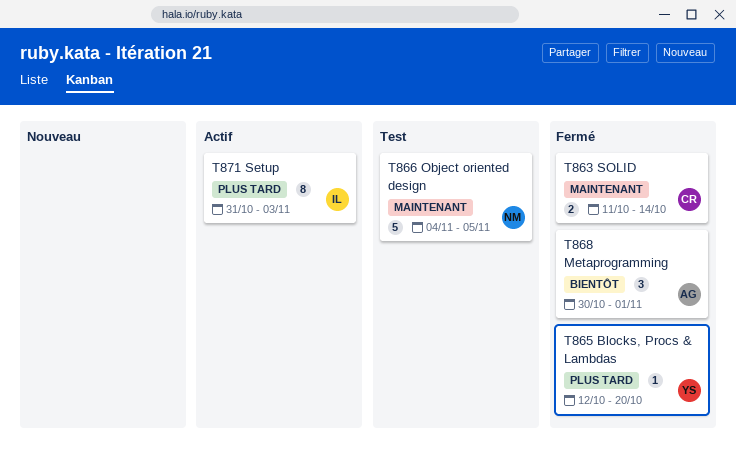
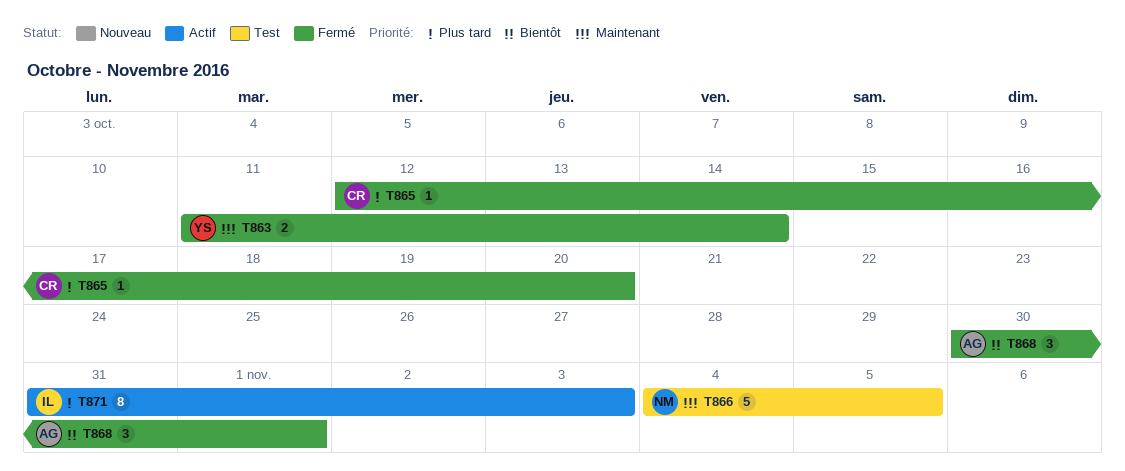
T863, owner: CR -> YS
T865, owner: YS -> CR

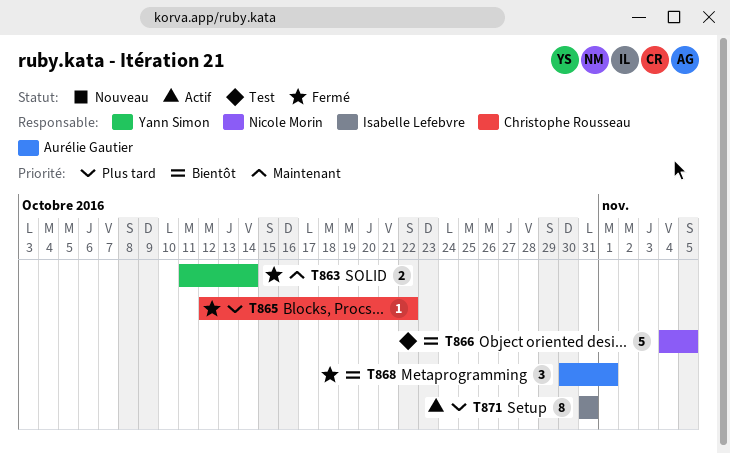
T865, due: Oct 20 -> Oct 22
T866, priority: Maintenant -> Bientôt
T871, due: Nov 3 -> Oct 31

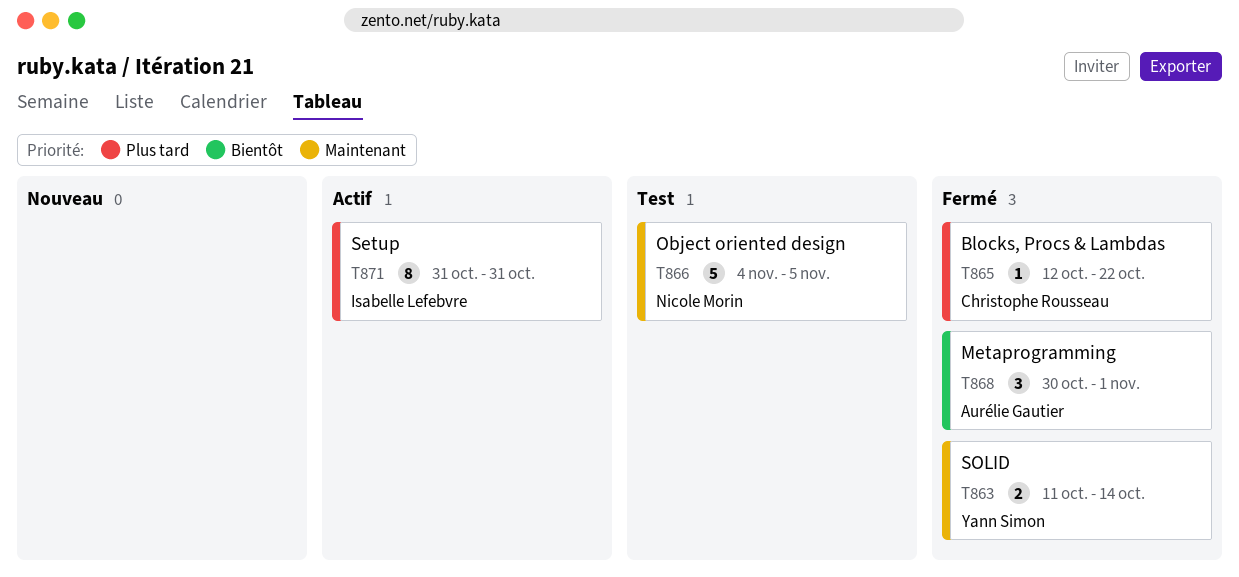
T866, priority: Bientôt -> Maintenant

